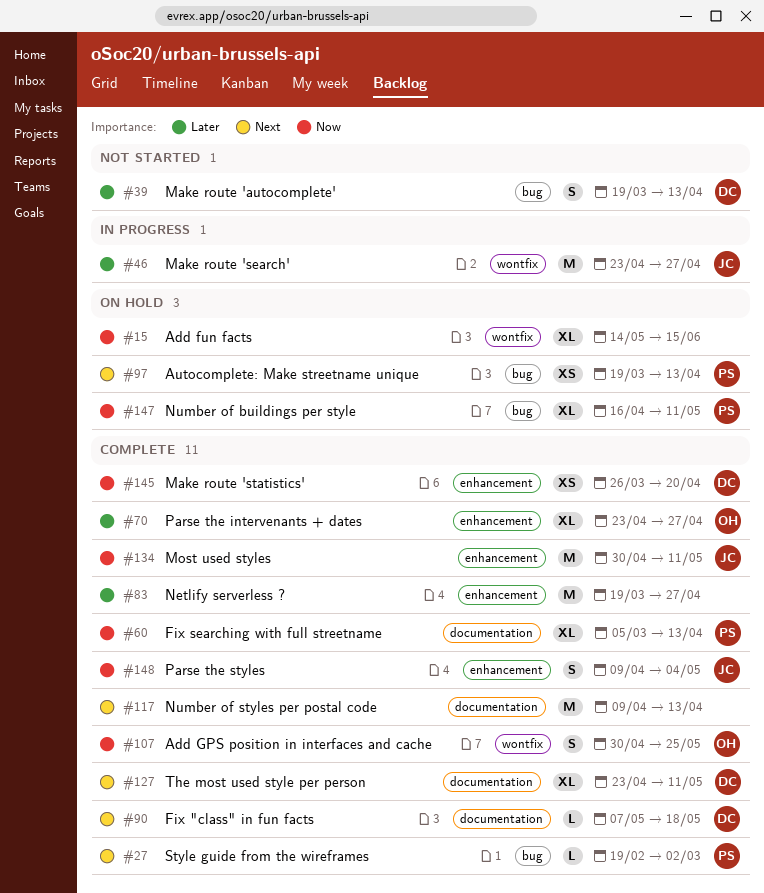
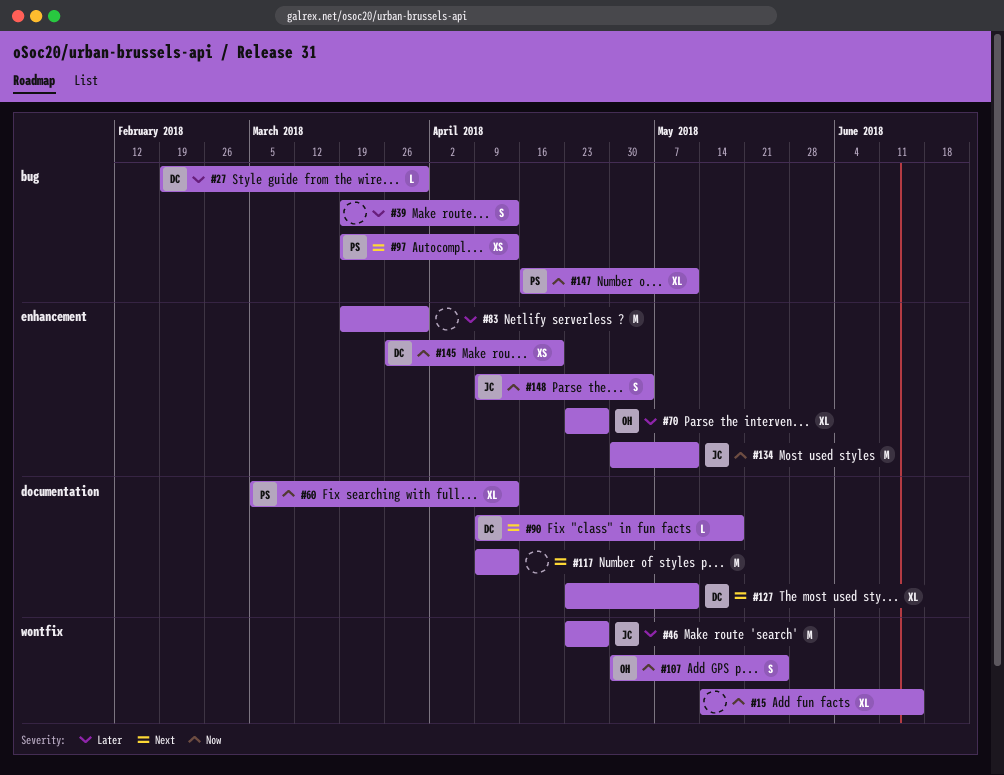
#27, owner: PS -> DC
#27, priority: Next -> Later
#27, due: Mar 2 -> Mar 30
#39, owner: DC -> none
#83, due: Apr 27 -> Mar 30
#90, start: May 7 -> Apr 9

